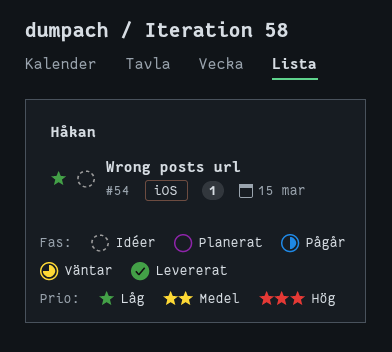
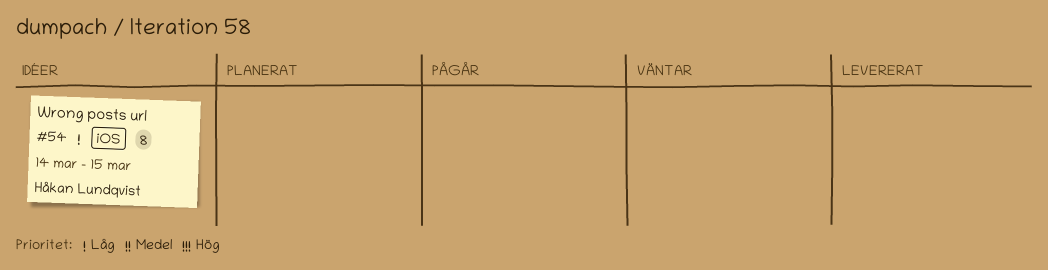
#54, estimate: 1 -> 8

